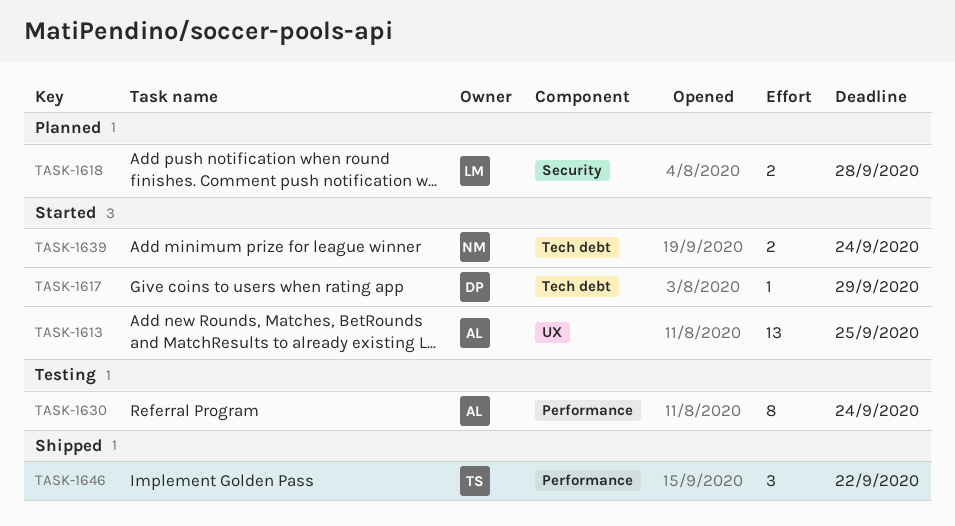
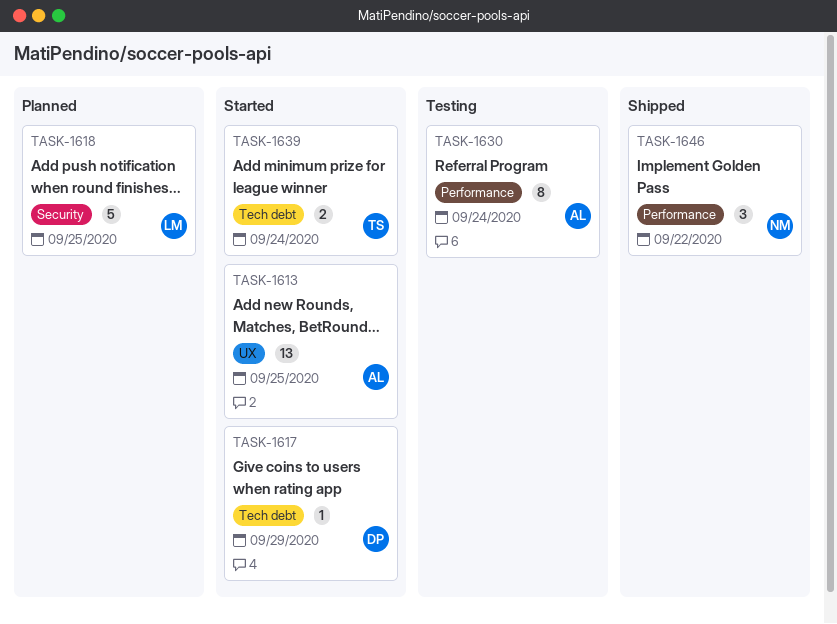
TASK-1618, estimate: 2 -> 5
TASK-1618, due: Sep 28 -> Sep 25
TASK-1639, owner: NM -> TS
TASK-1646, owner: TS -> NM

